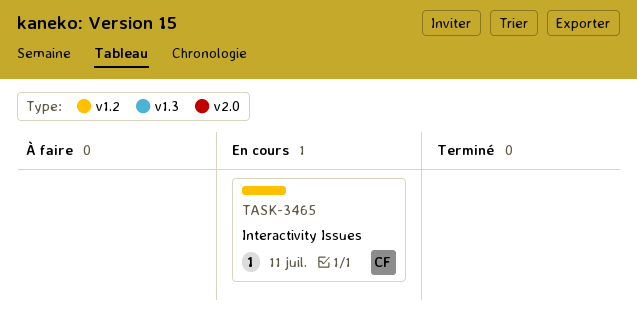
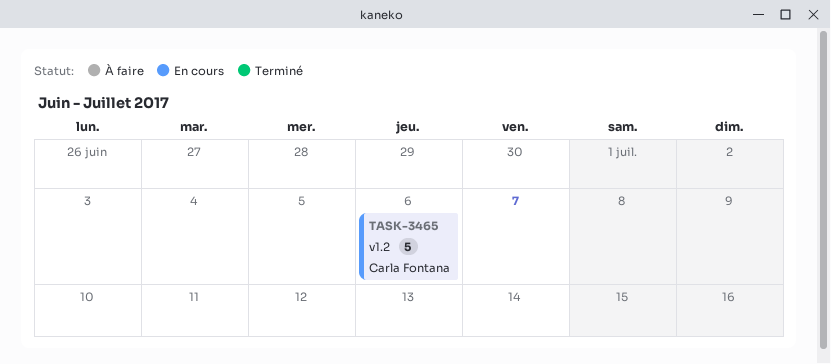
TASK-3465, estimate: 1 -> 5
TASK-3465, due: Jul 11 -> Jul 6

